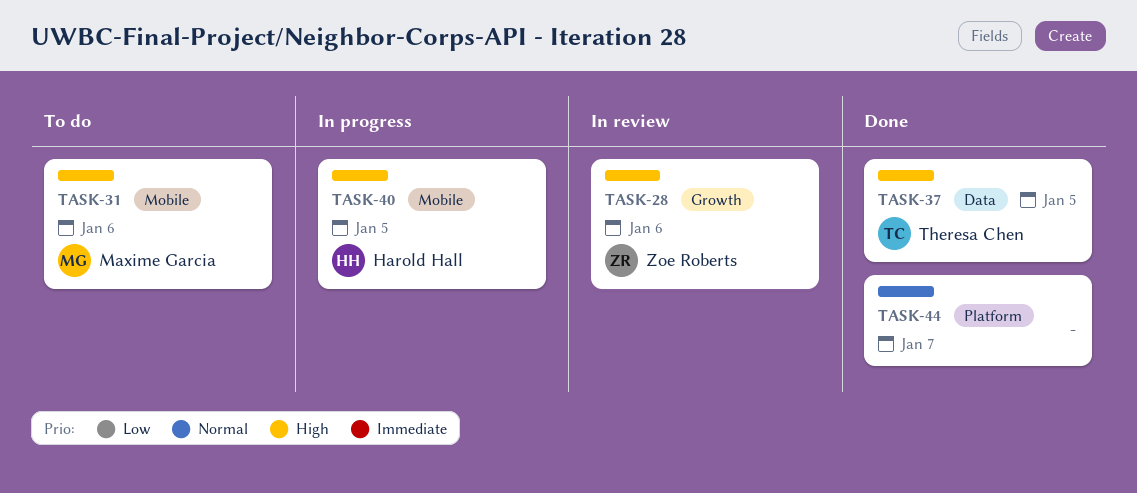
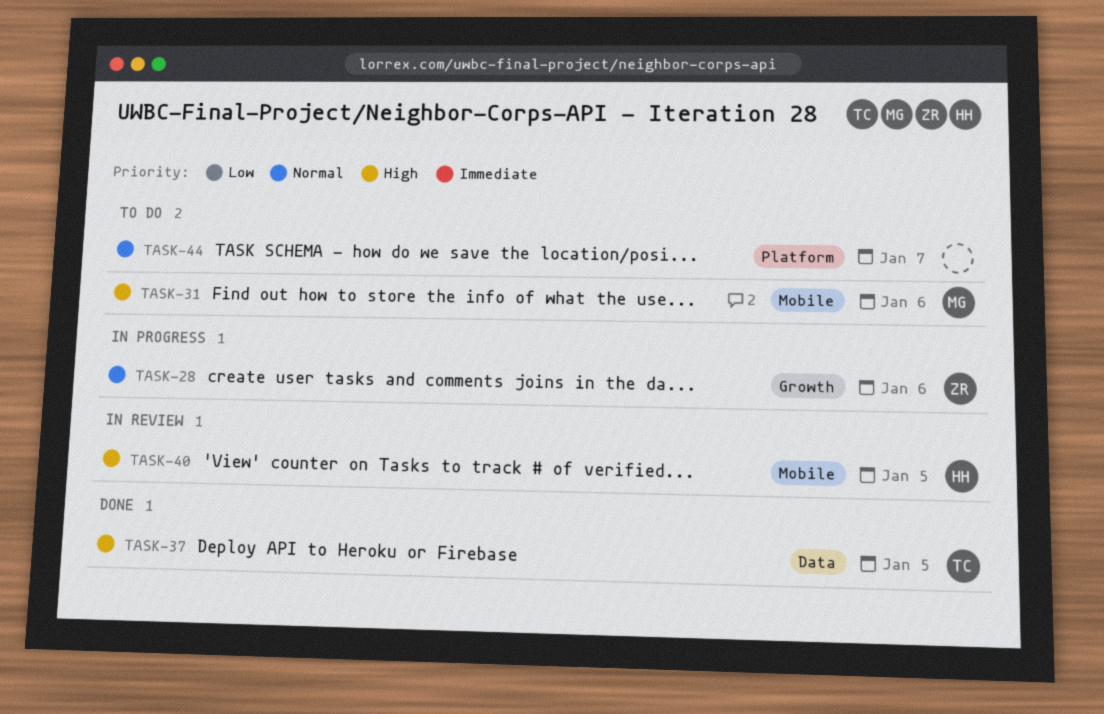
TASK-28, status: In review -> In progress
TASK-28, priority: High -> Normal
TASK-40, status: In progress -> In review
TASK-44, status: Done -> To do

